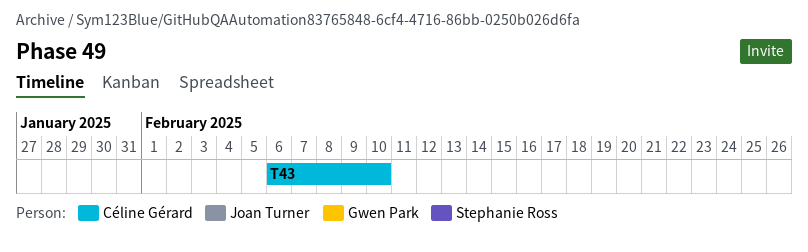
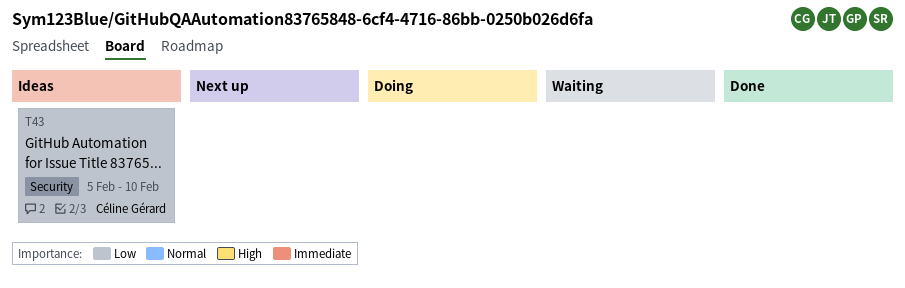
T43, start: Feb 6 -> Feb 5

